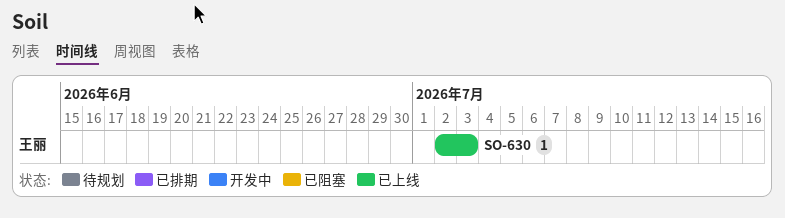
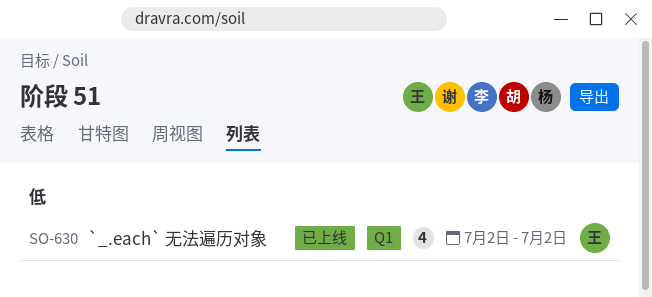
SO-630, estimate: 1 -> 4
SO-630, due: Jul 3 -> Jul 2

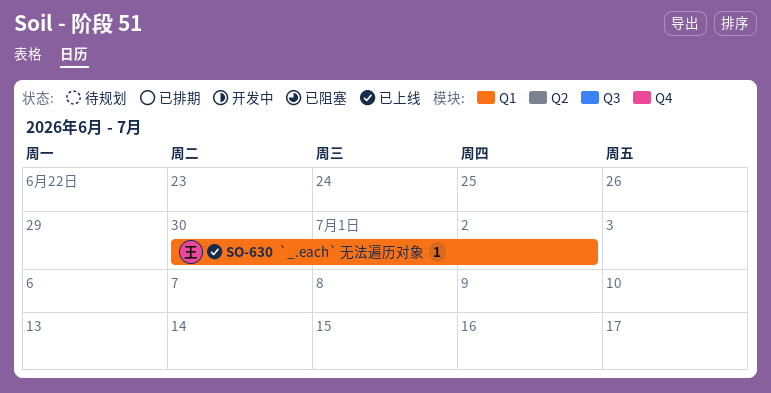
SO-630, estimate: 4 -> 1
SO-630, start: Jul 2 -> Jun 30

